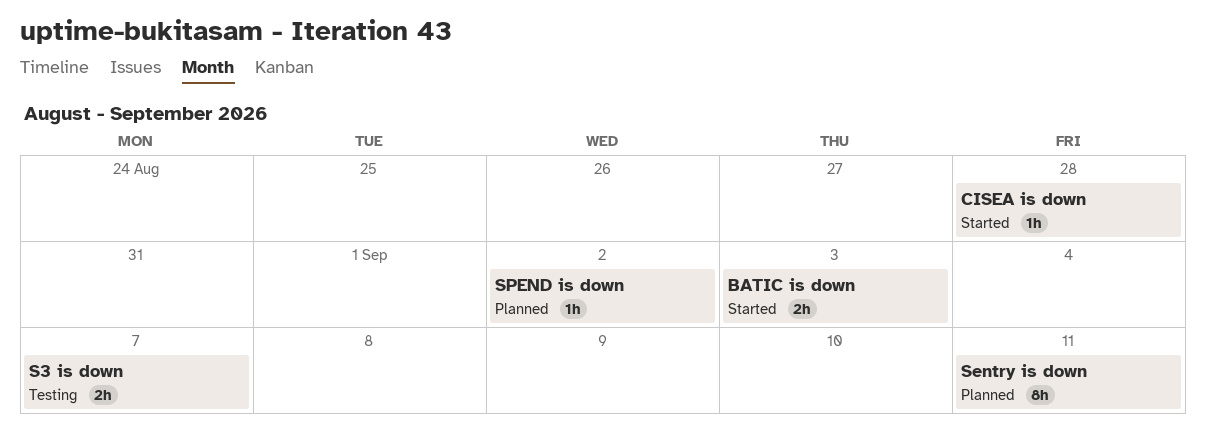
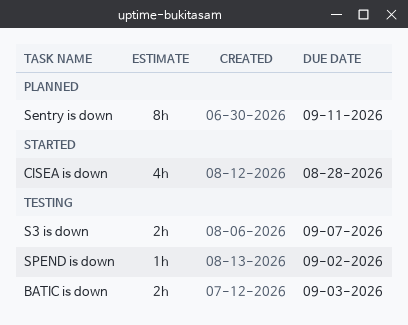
BATIC is down, status: Started -> Testing
CISEA is down, estimate: 1h -> 4h
SPEND is down, status: Planned -> Testing

